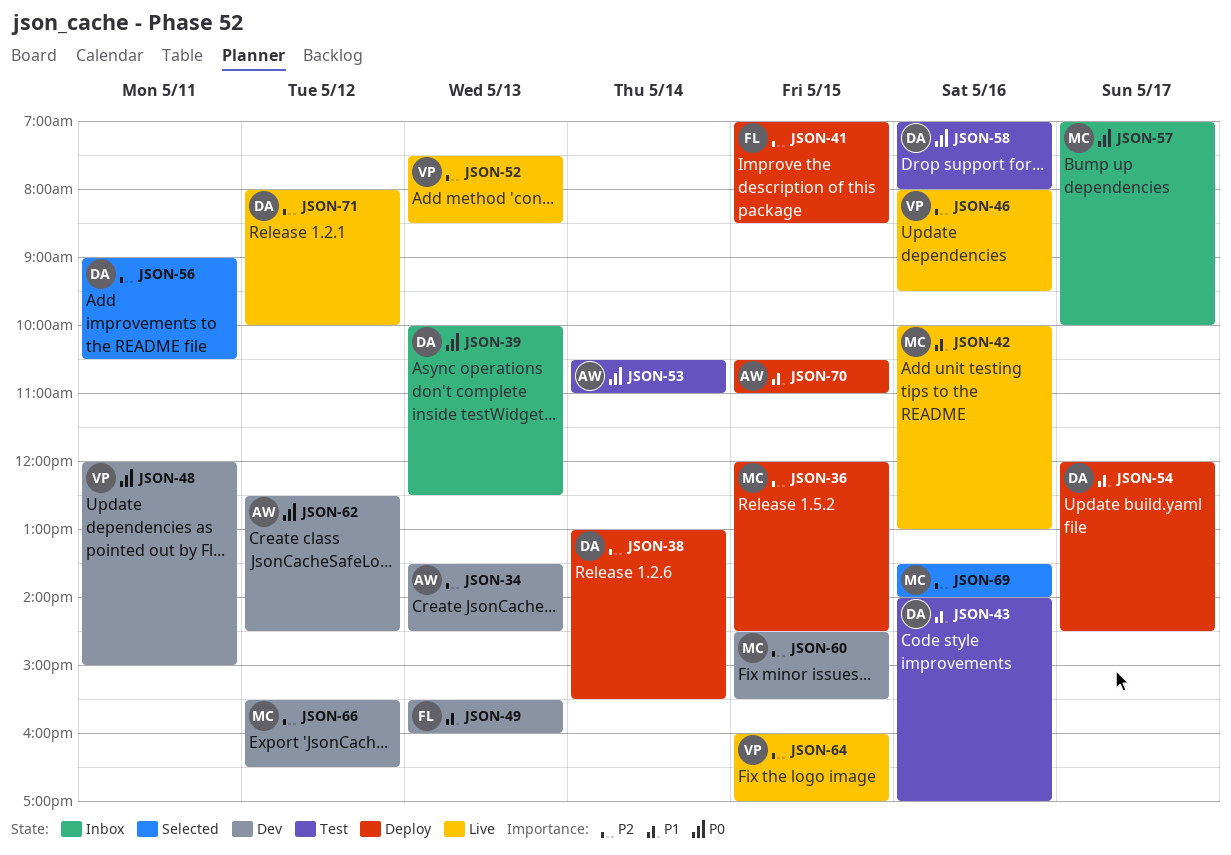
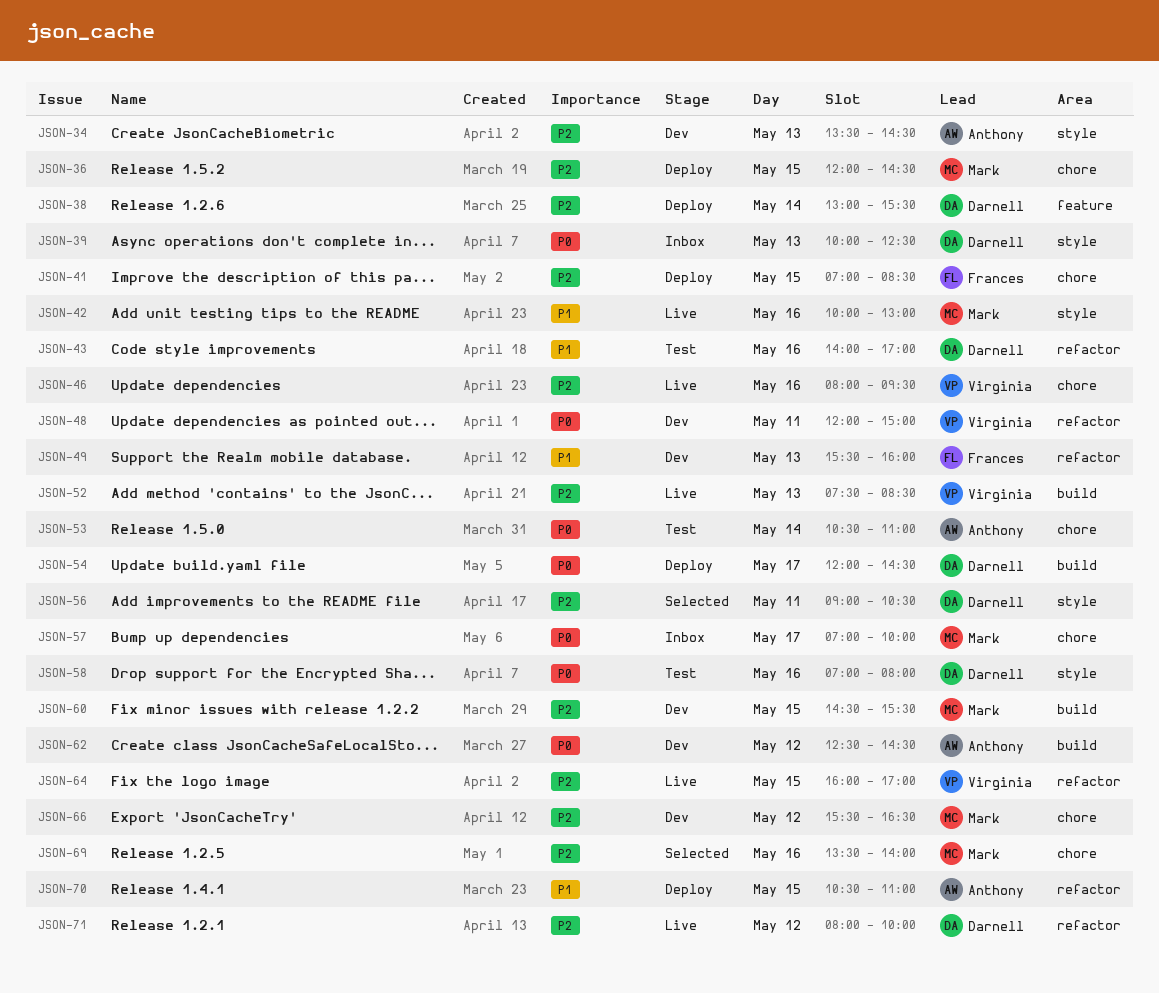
JSON-54, priority: P1 -> P0

